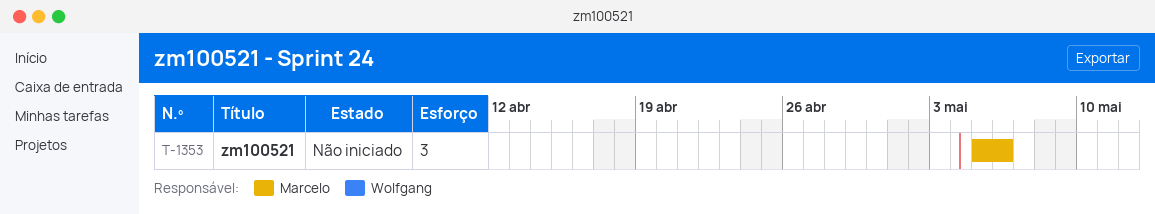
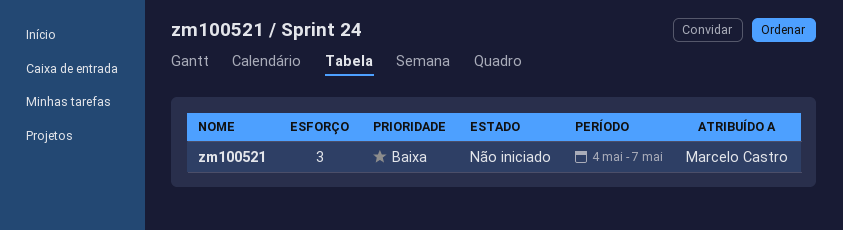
zm100521, start: May 5 -> May 4
zm100521, due: May 6 -> May 7

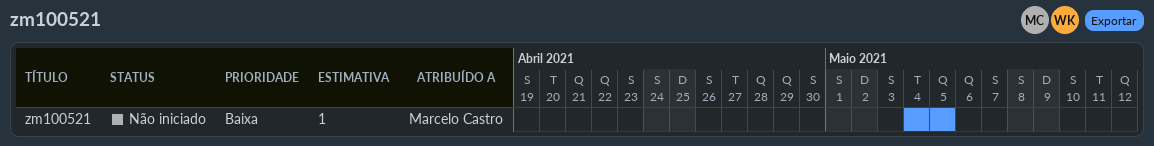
zm100521, estimate: 3 -> 1
zm100521, due: May 7 -> May 5

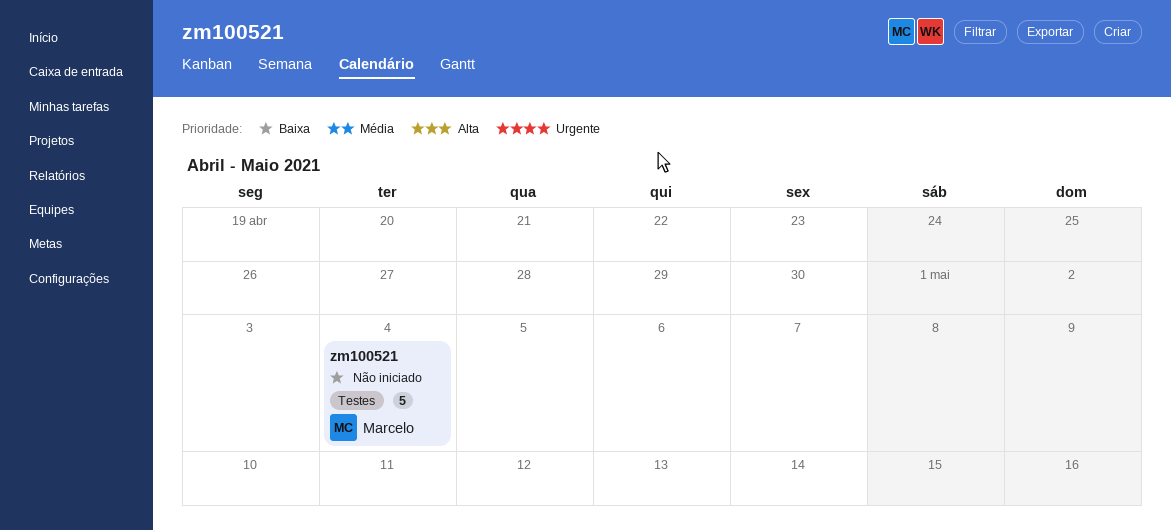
zm100521, estimate: 1 -> 5
zm100521, due: May 5 -> May 4

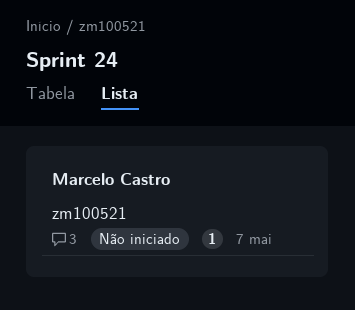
zm100521, estimate: 5 -> 1
zm100521, due: May 4 -> May 7

